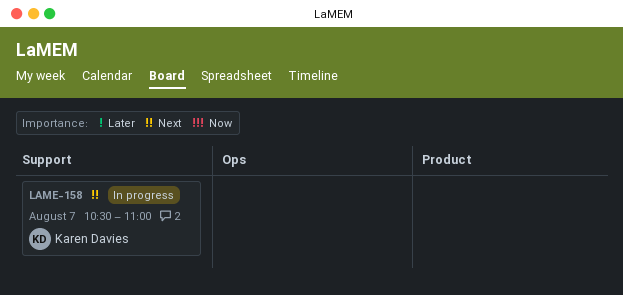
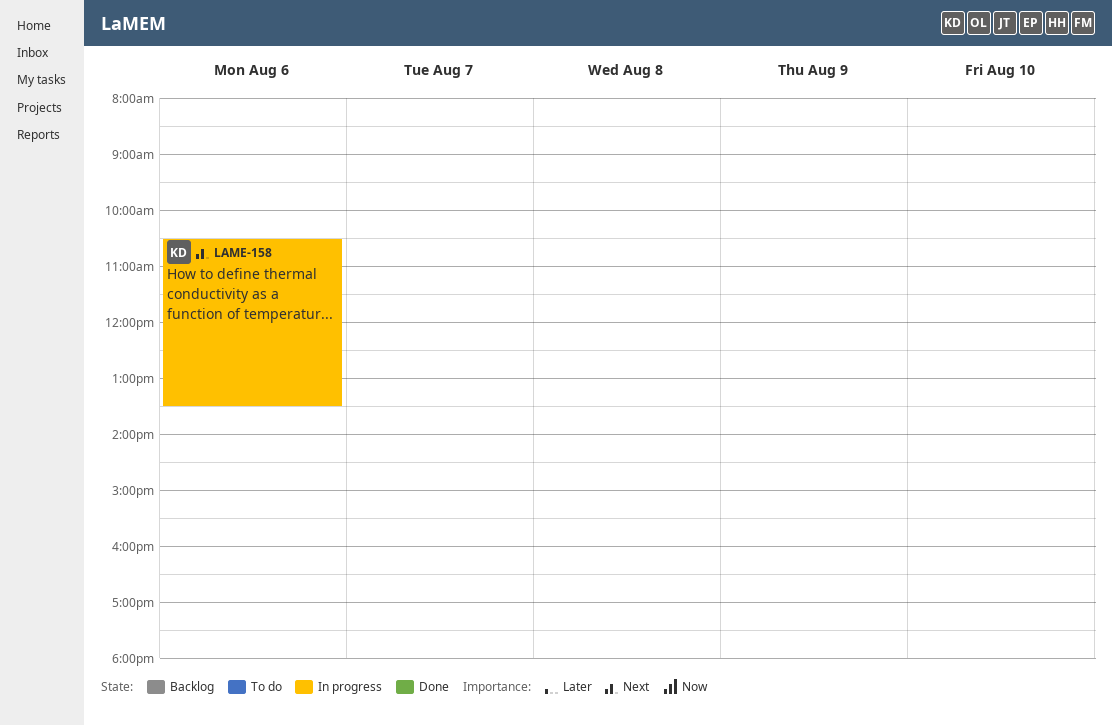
LAME-158, day: Aug 7 -> Aug 6
LAME-158, ends: 11:00 -> 13:30

